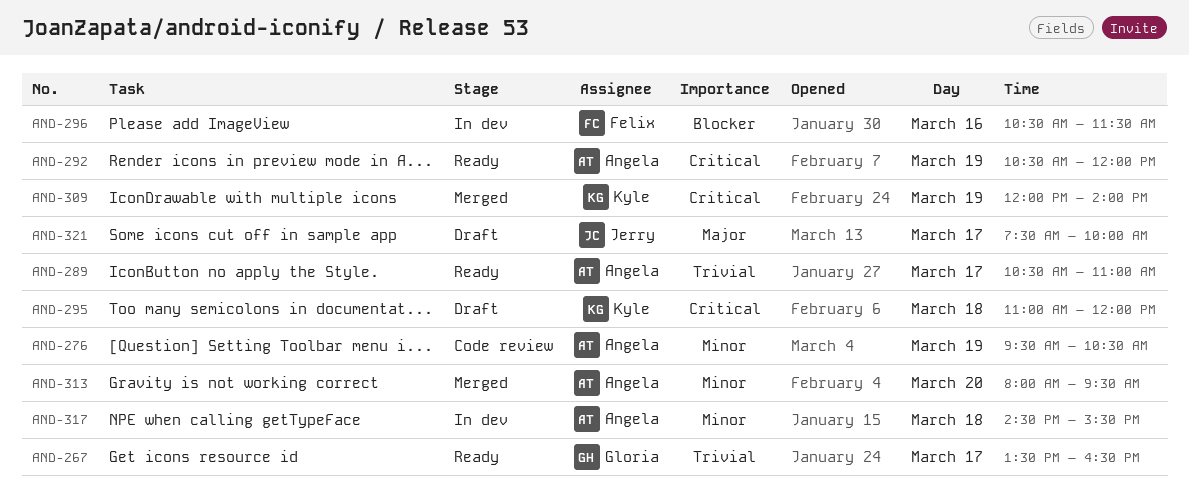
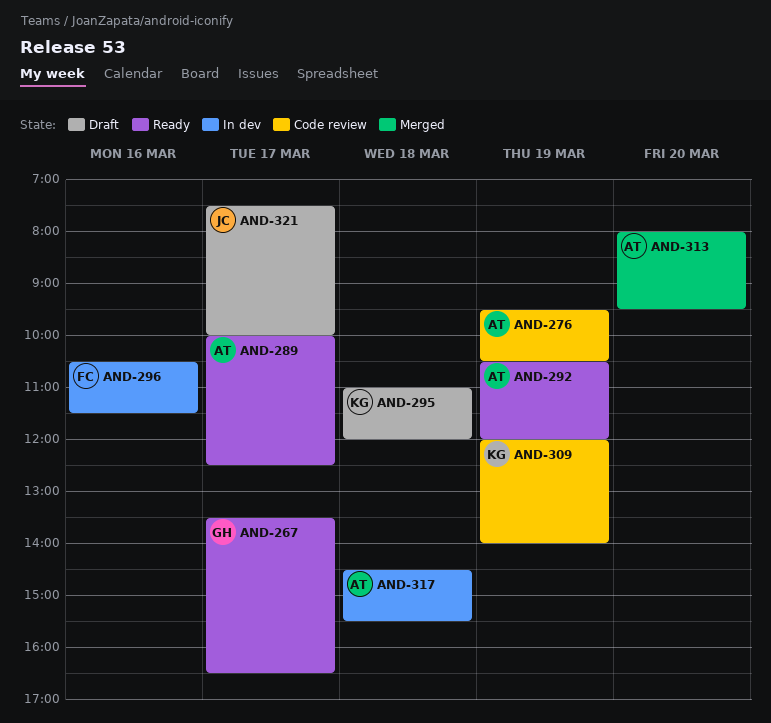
AND-289, begins: 10:30 -> 10:00
AND-289, ends: 11:00 -> 12:30
AND-309, status: Merged -> Code review

